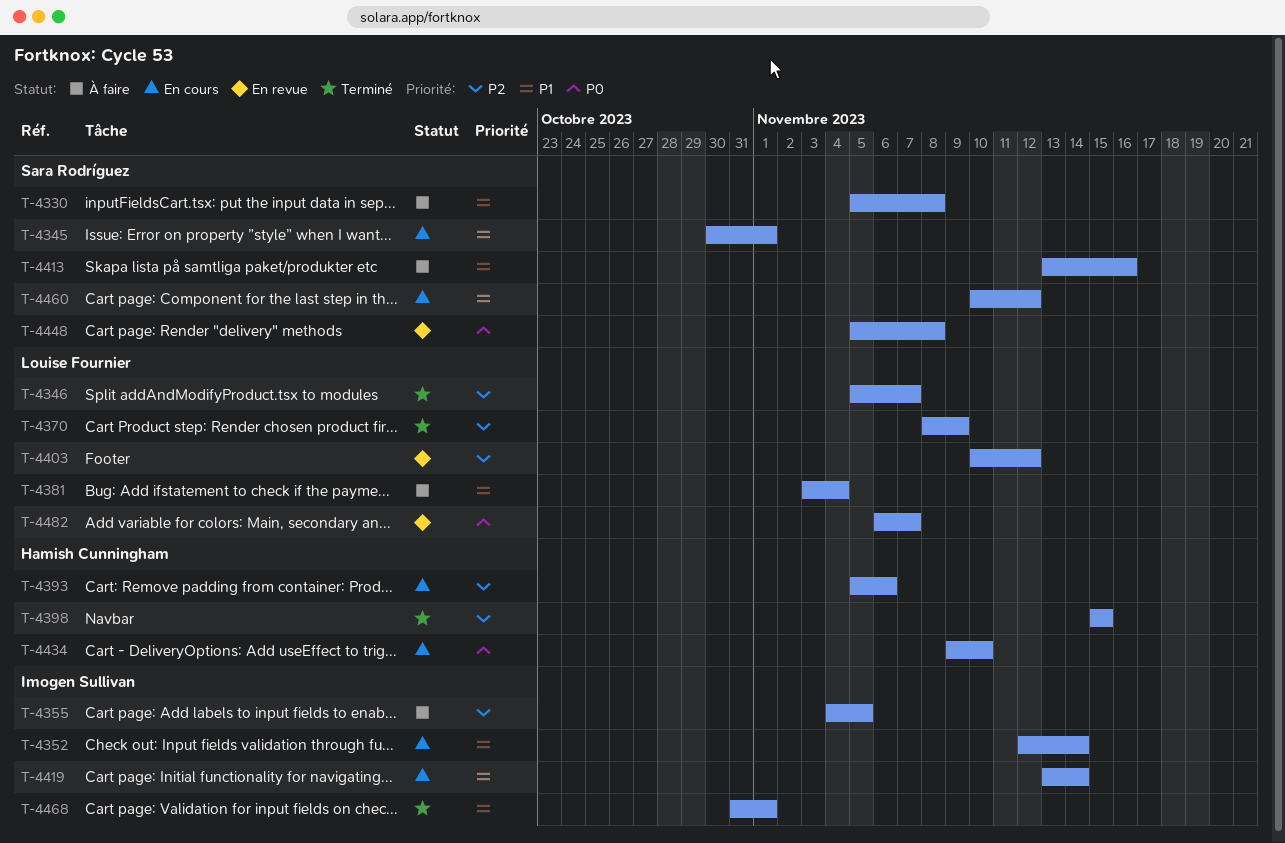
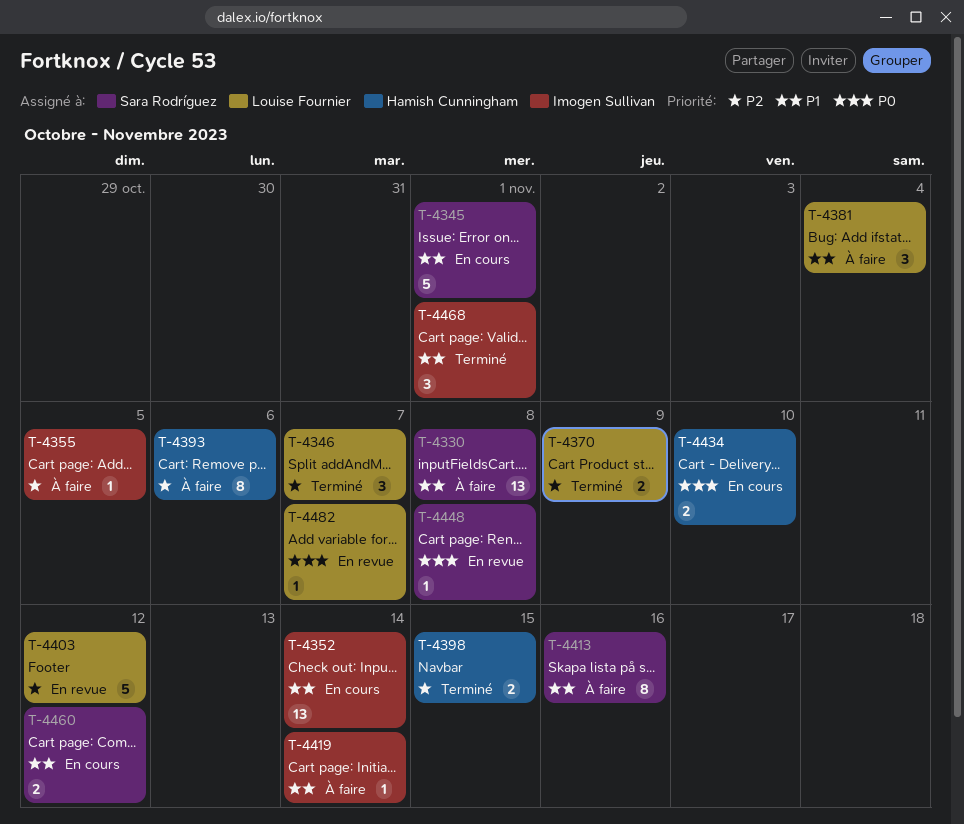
T-4393, status: En cours -> À faire
T-4419, status: En cours -> À faire

